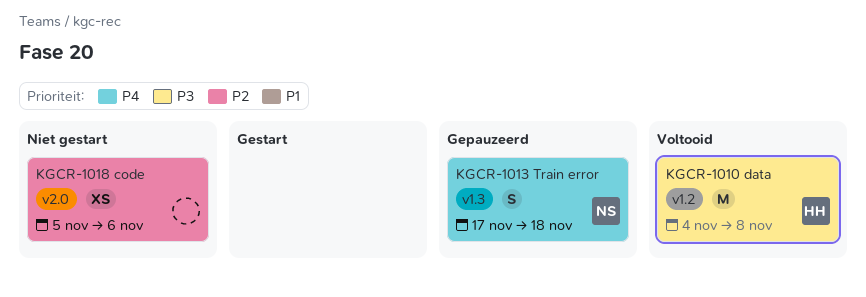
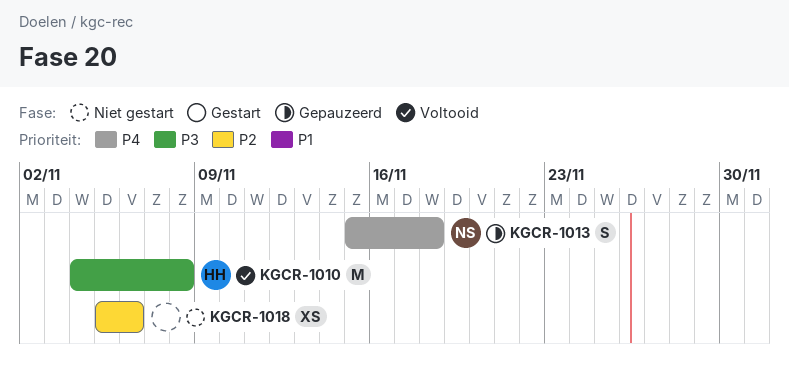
KGCR-1013, start: Nov 17 -> Nov 15

